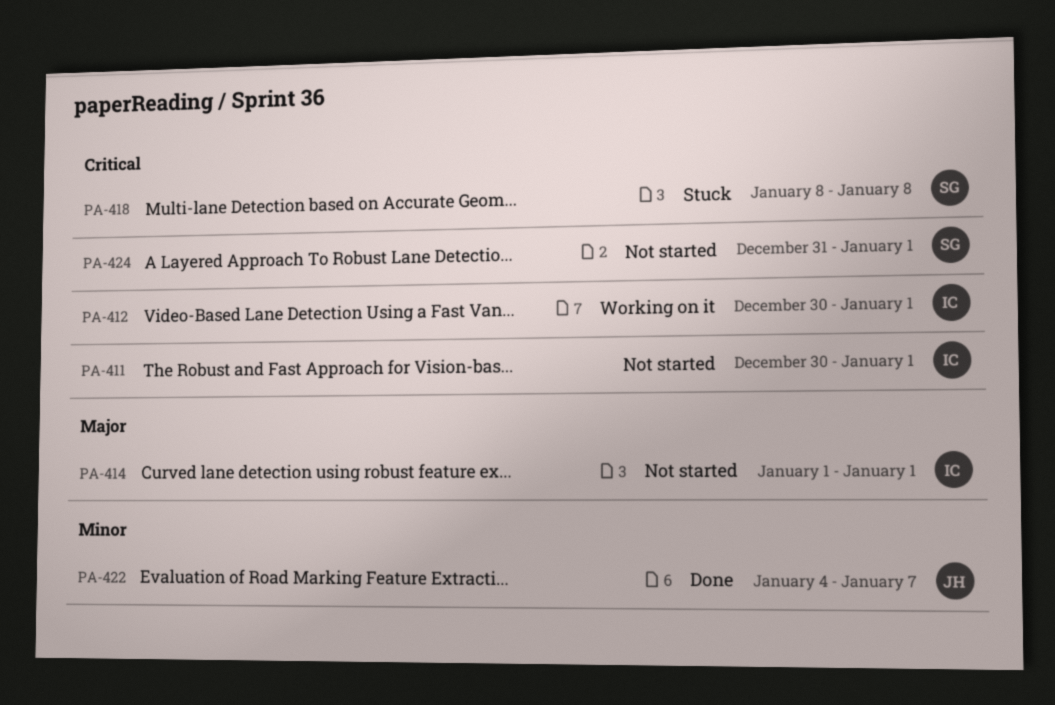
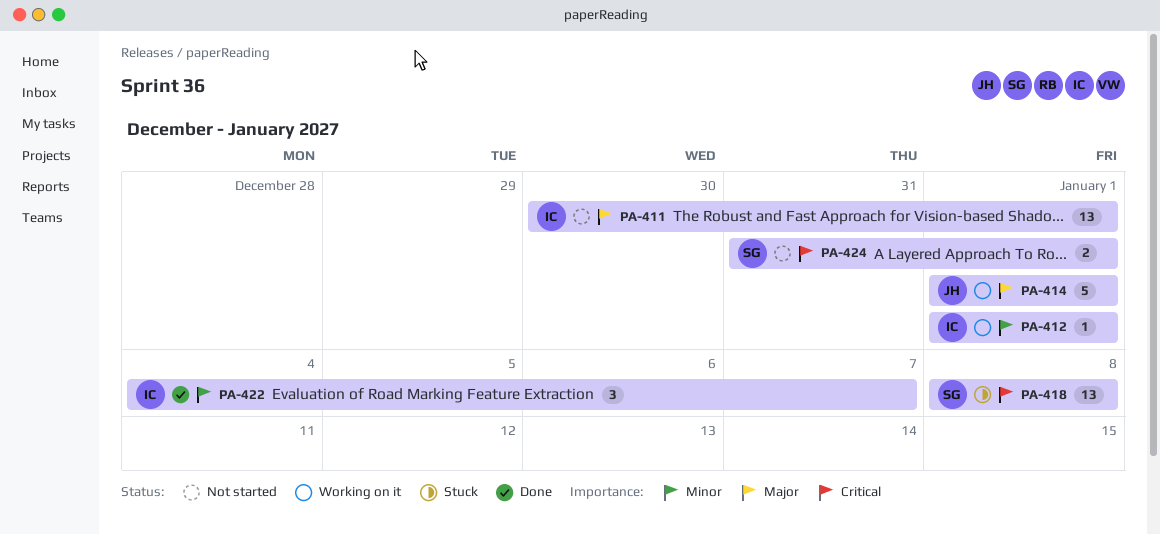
PA-411, priority: Critical -> Major
PA-412, priority: Critical -> Minor
PA-412, start: Dec 30 -> Jan 1
PA-414, status: Not started -> Working on it
PA-414, owner: IC -> JH
PA-422, owner: JH -> IC

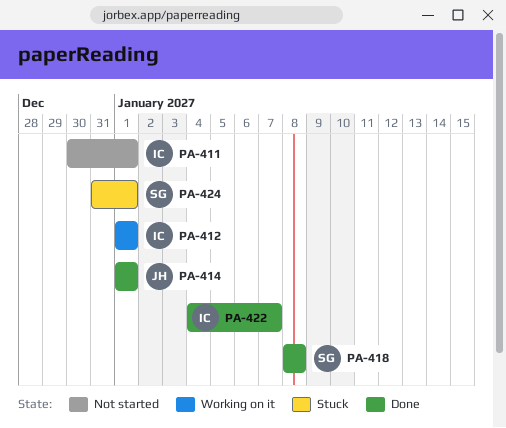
PA-414, status: Working on it -> Done
PA-418, status: Stuck -> Done
PA-424, status: Not started -> Stuck

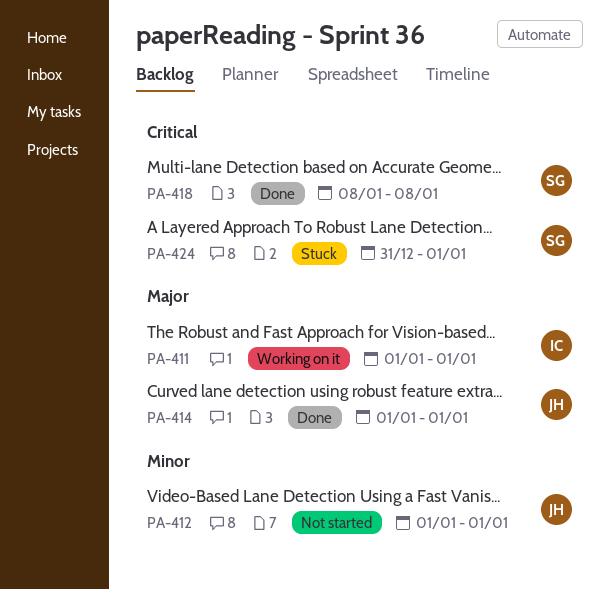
PA-411, status: Not started -> Working on it
PA-411, start: Dec 30 -> Jan 1
PA-412, status: Working on it -> Not started
PA-412, owner: IC -> JH
PA-422: present -> none

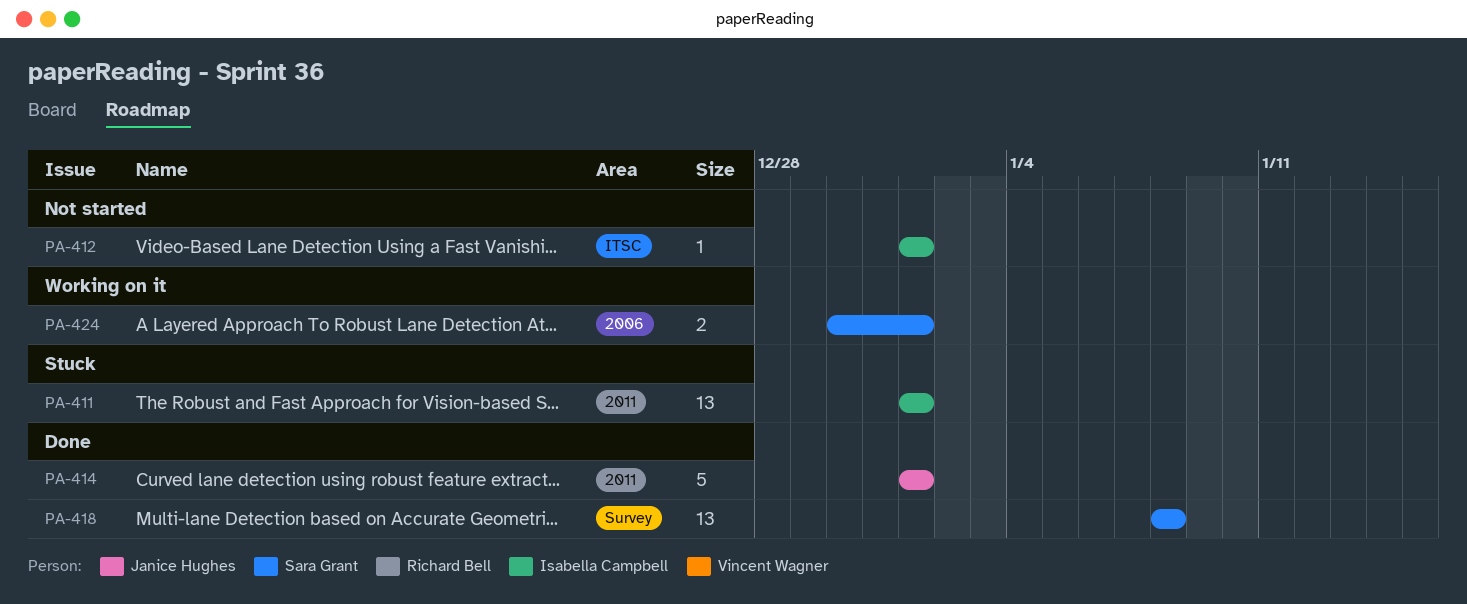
PA-411, status: Working on it -> Stuck
PA-412, owner: Janice Hughes -> Isabella Campbell
PA-424, status: Stuck -> Working on it
PA-424, start: Dec 31 -> Dec 30

